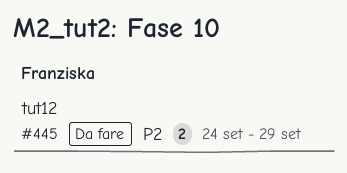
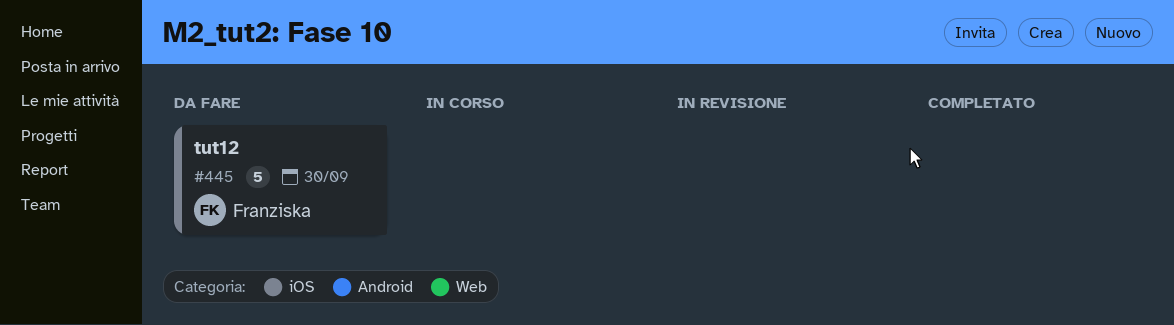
#445, estimate: 2 -> 5
#445, due: Sep 29 -> Sep 30

